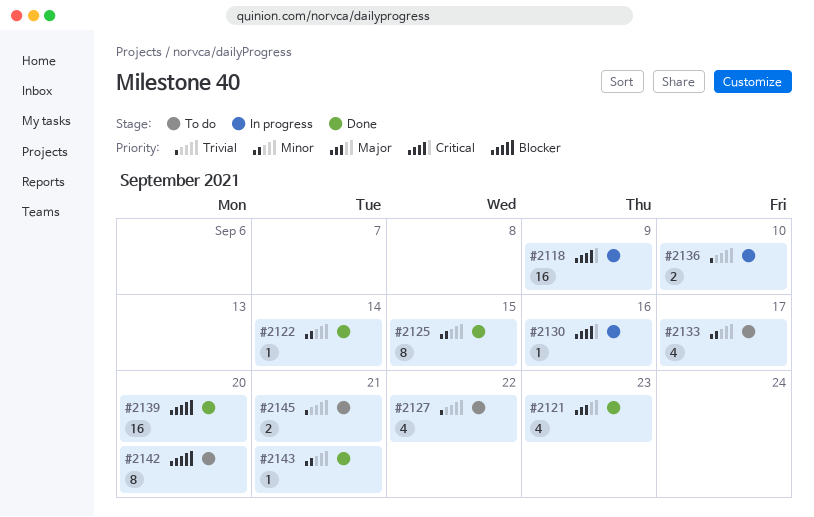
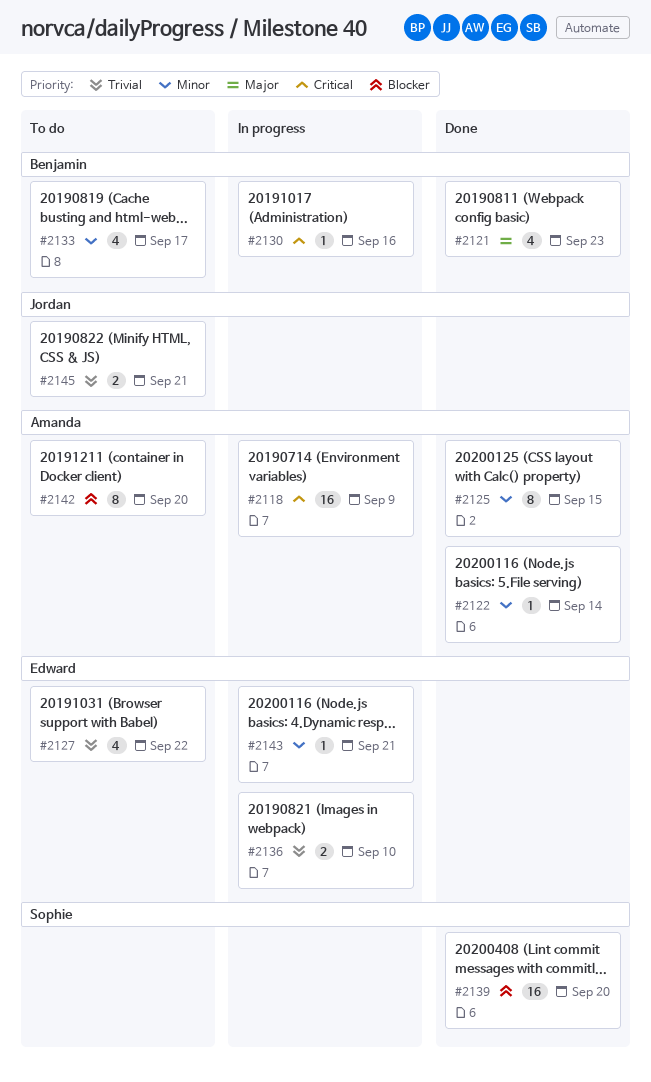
#2143, status: Done -> In progress

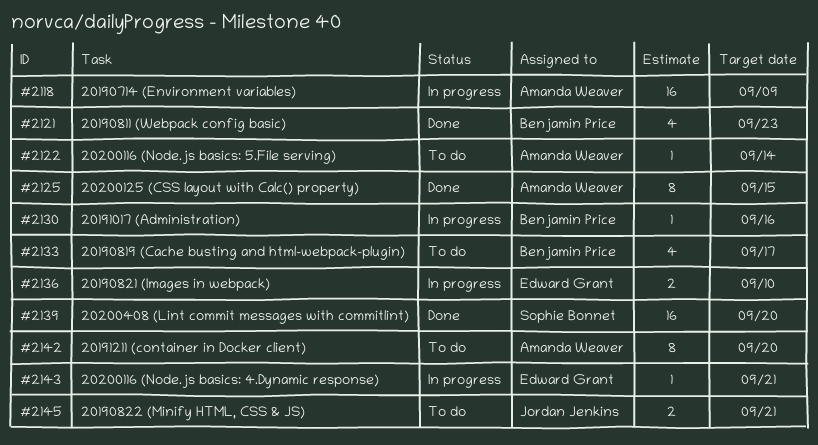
#2122, status: Done -> To do
#2127: present -> none

